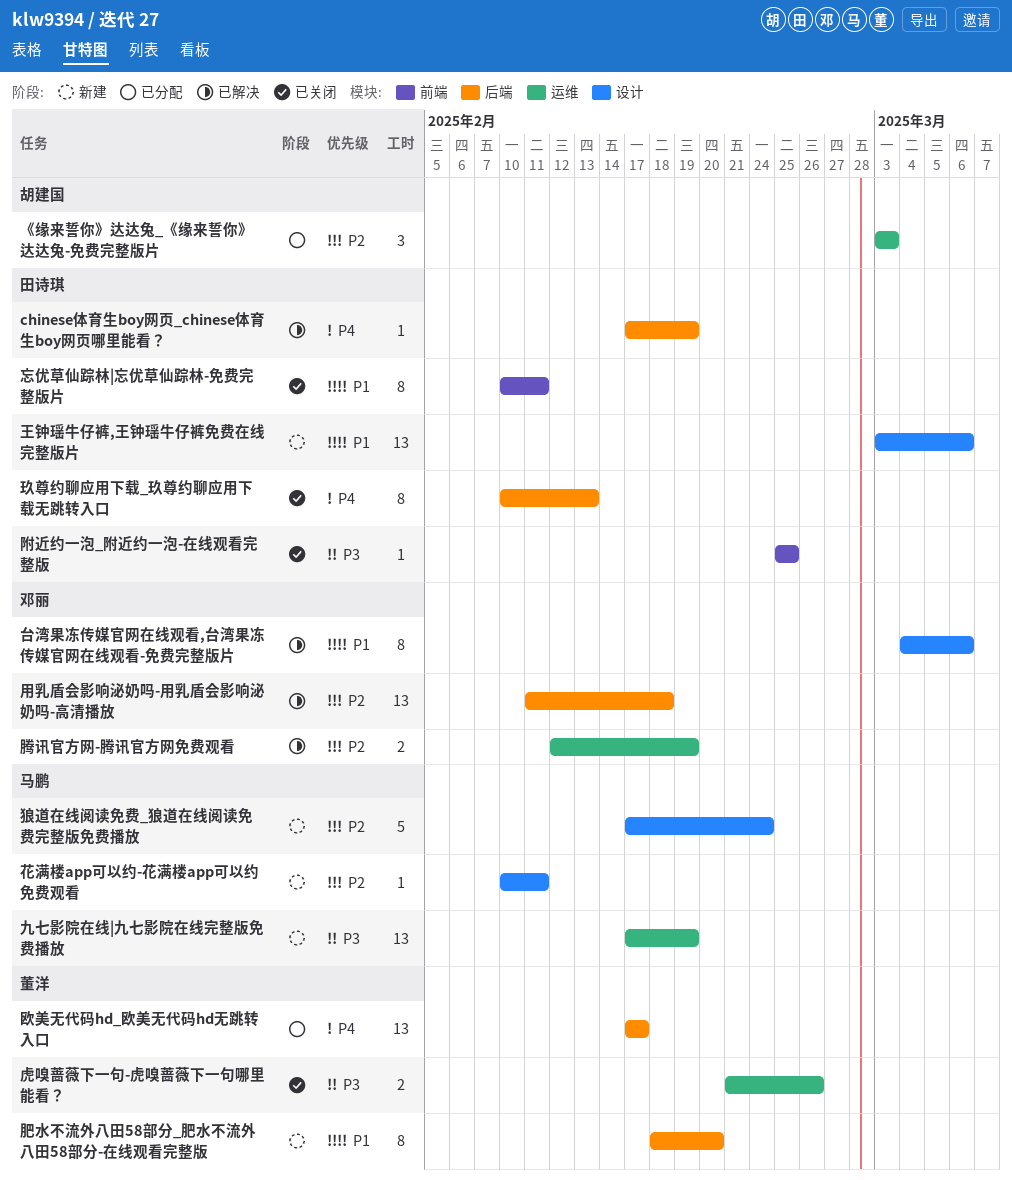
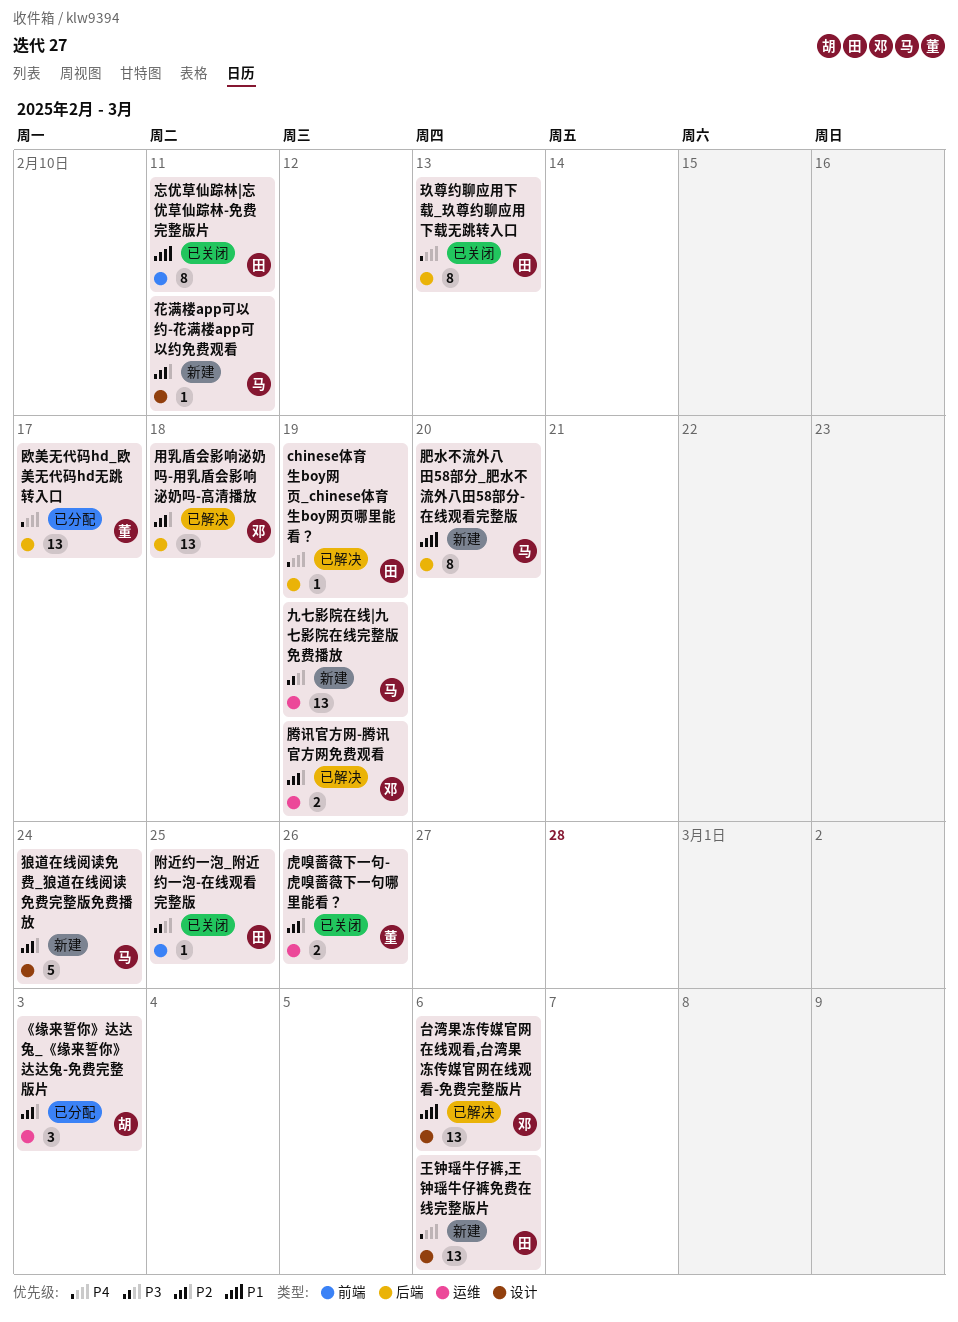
台湾果冻传媒官网在线观看,台湾果冻传媒官网在线观看-免费完整版片, estimate: 8 -> 13
王钟瑶牛仔裤,王钟瑶牛仔裤免费在线完整版片, priority: P1 -> P4
肥水不流外八田58部分_肥水不流外八田58部分-在线观看完整版, owner: 董洋 -> 马鹏
虎嗅蔷薇下一句-虎嗅蔷薇下一句哪里能看？, priority: P3 -> P2

